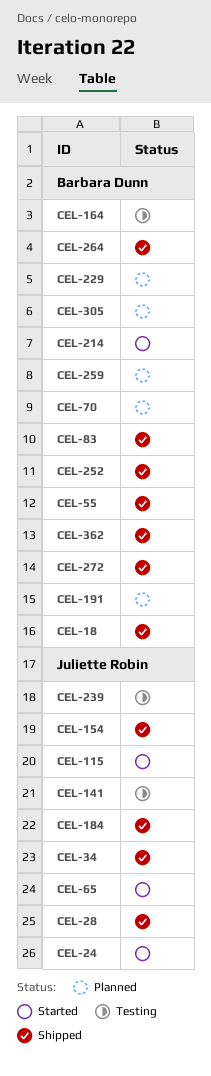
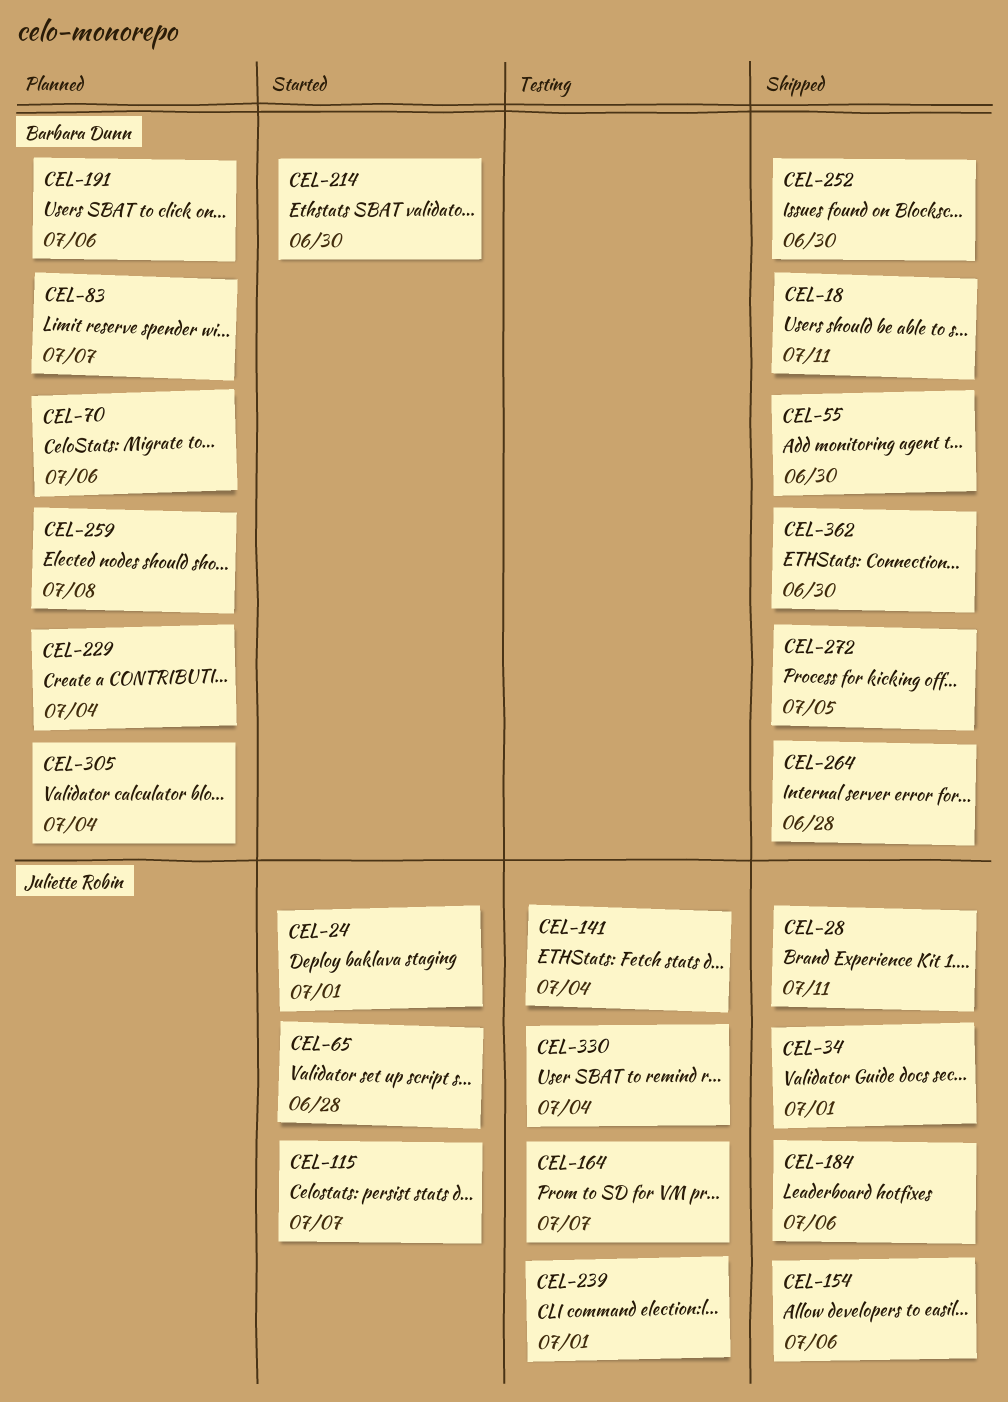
CEL-83, status: Shipped -> Planned
CEL-164, owner: Barbara Dunn -> Juliette Robin
CEL-330: none -> present

